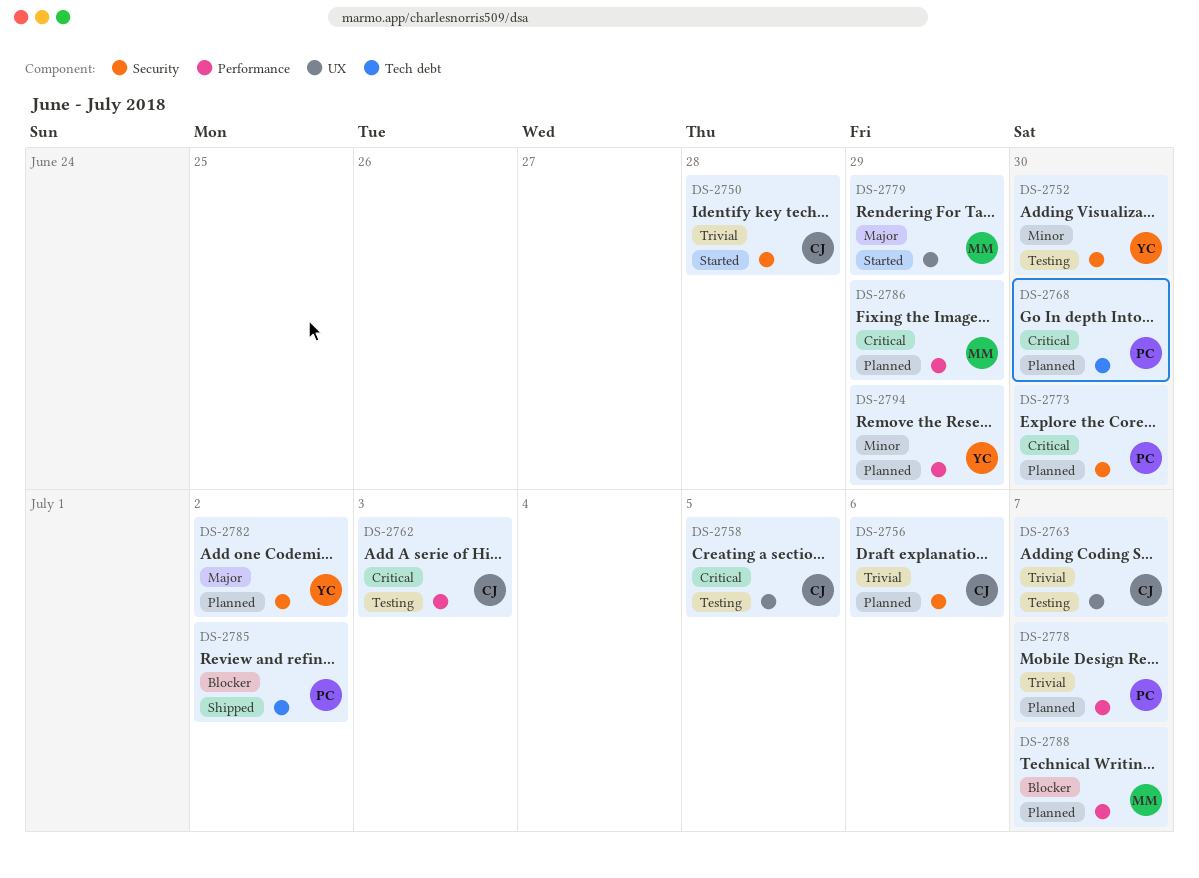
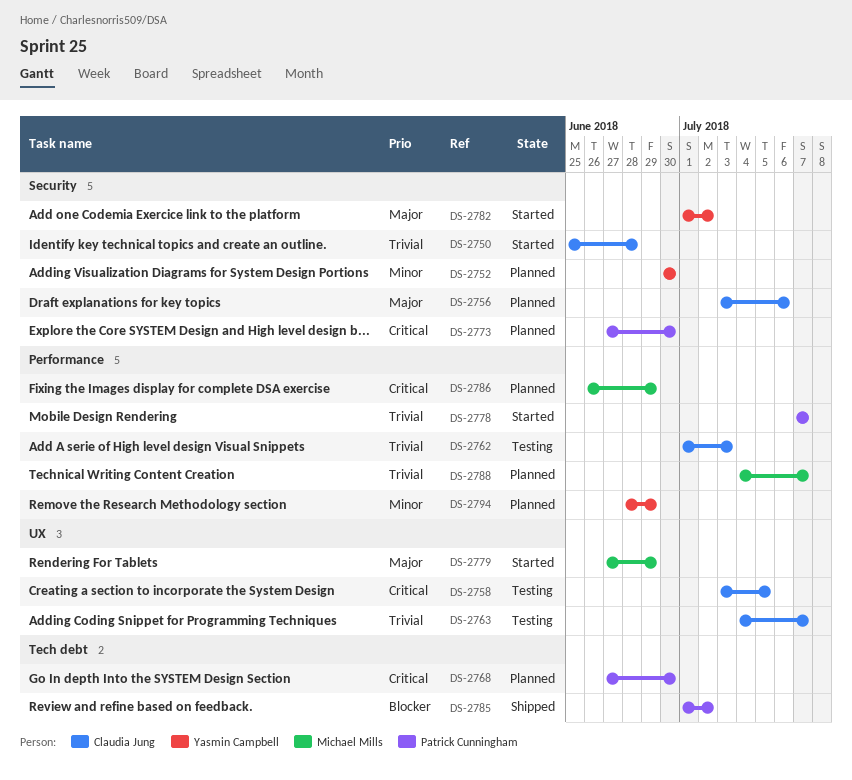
DS-2752, status: Testing -> Planned
DS-2756, priority: Trivial -> Major
DS-2762, priority: Critical -> Trivial
DS-2778, status: Planned -> Started
DS-2782, status: Planned -> Started
DS-2788, priority: Blocker -> Trivial

